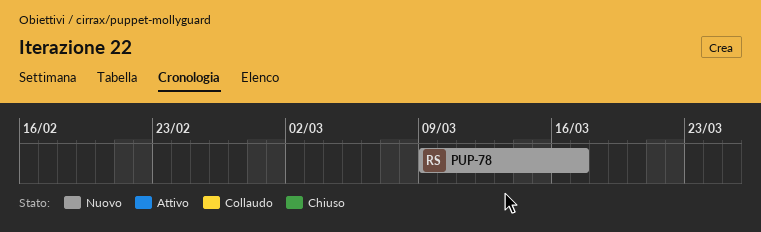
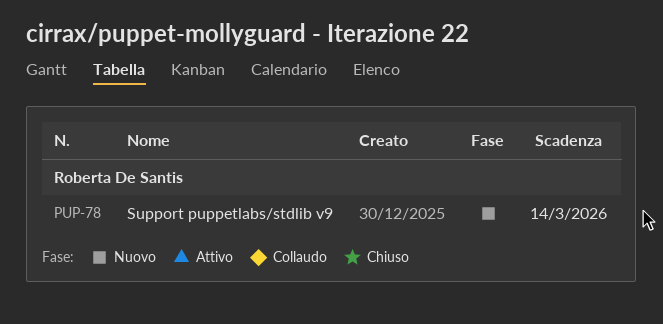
PUP-78, due: Mar 17 -> Mar 14

